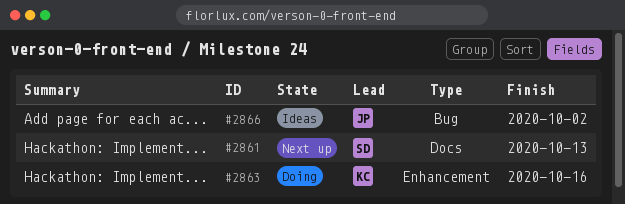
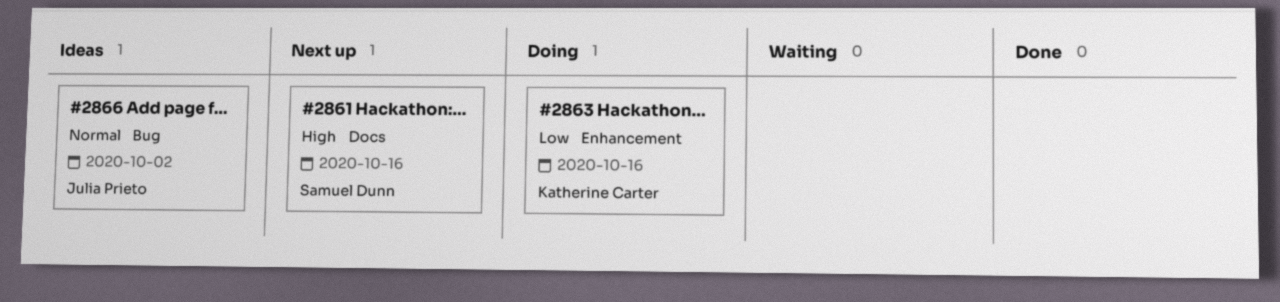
#2861, due: Oct 13 -> Oct 16

